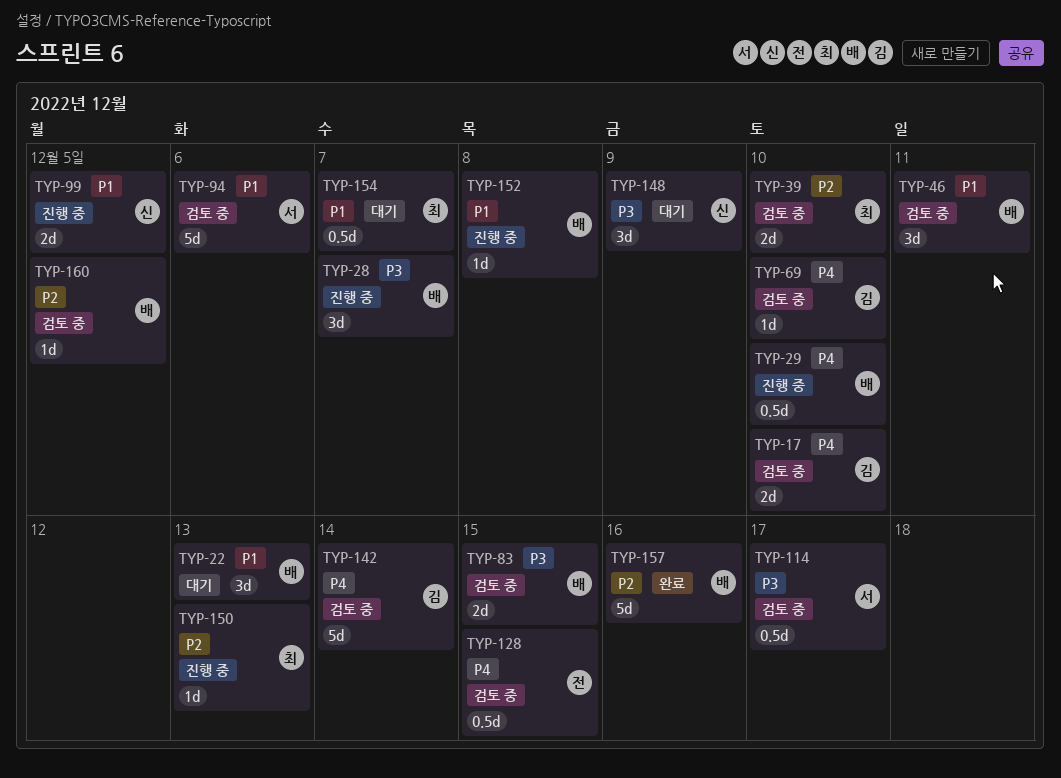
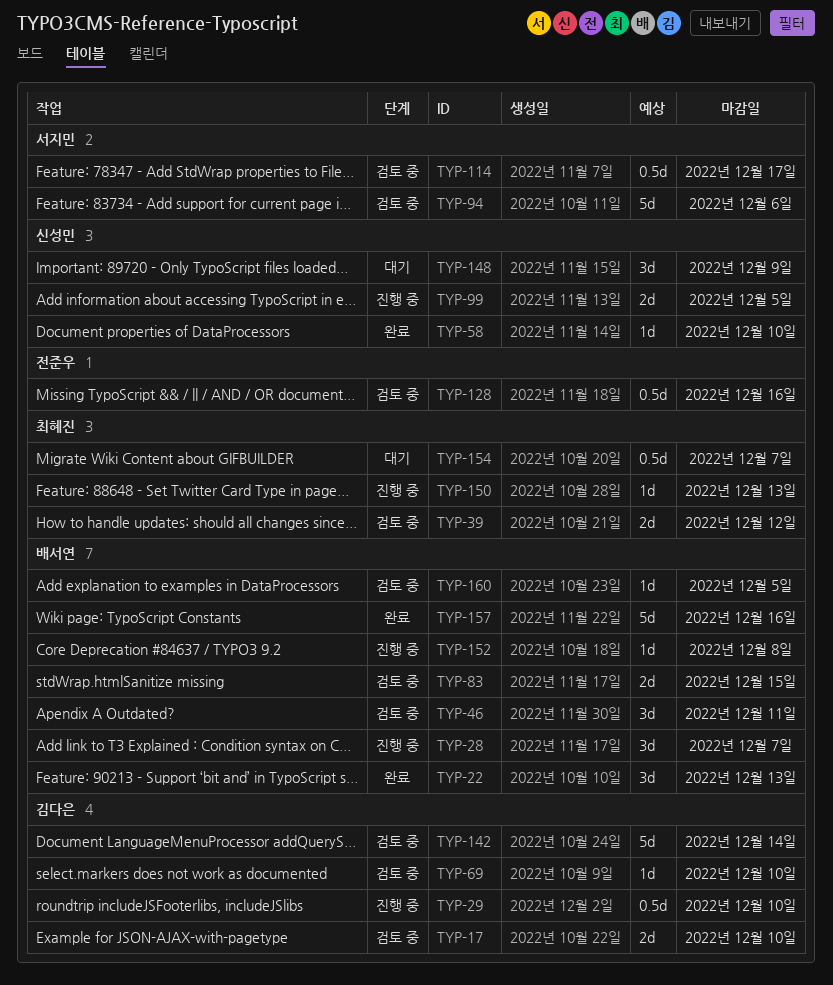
TYP-22, status: 대기 -> 완료
TYP-29, owner: 배서연 -> 김다은
TYP-39, due: Dec 10 -> Dec 12
TYP-58: none -> present
TYP-128, due: Dec 15 -> Dec 16

